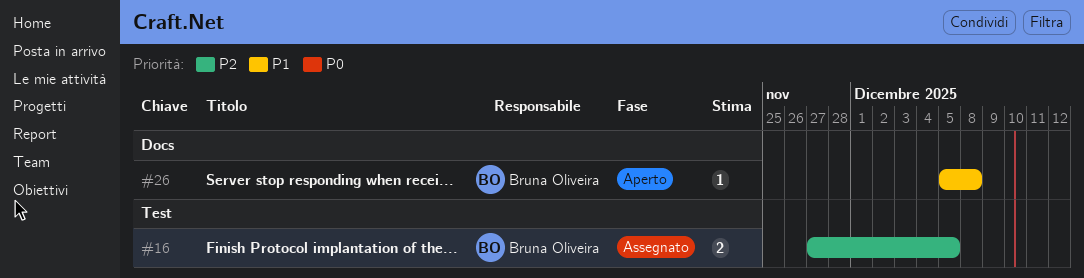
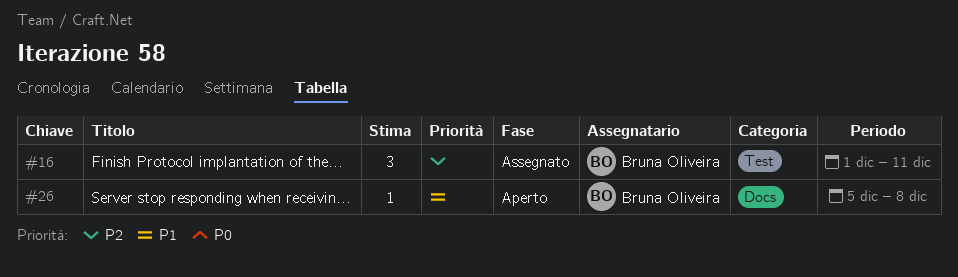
#16, estimate: 2 -> 3
#16, start: Nov 27 -> Dec 1
#16, due: Dec 5 -> Dec 11

